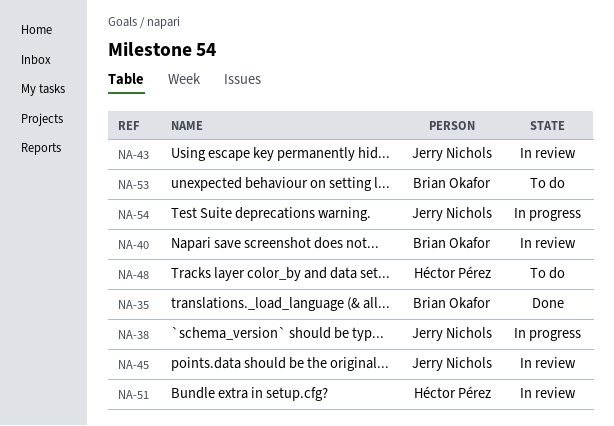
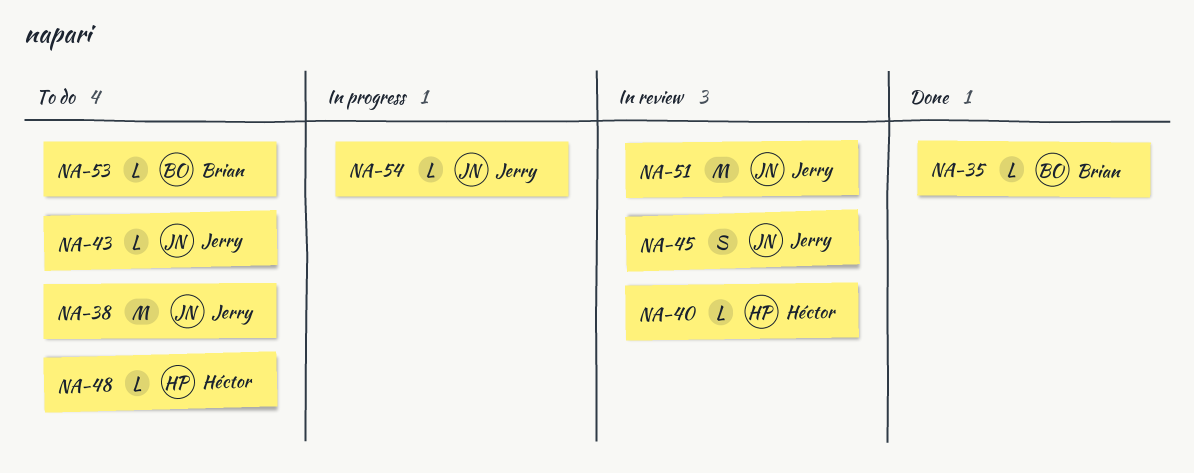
NA-38, status: In progress -> To do
NA-40, owner: Brian Okafor -> Héctor Pérez
NA-43, status: In review -> To do
NA-51, owner: Héctor Pérez -> Jerry Nichols

